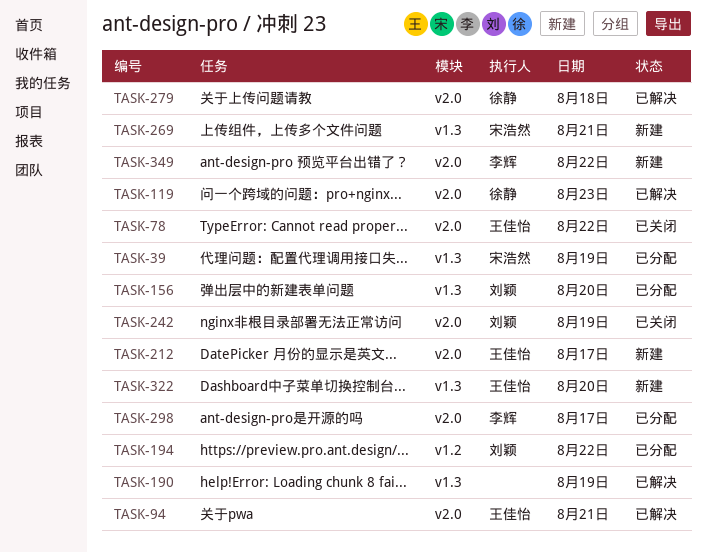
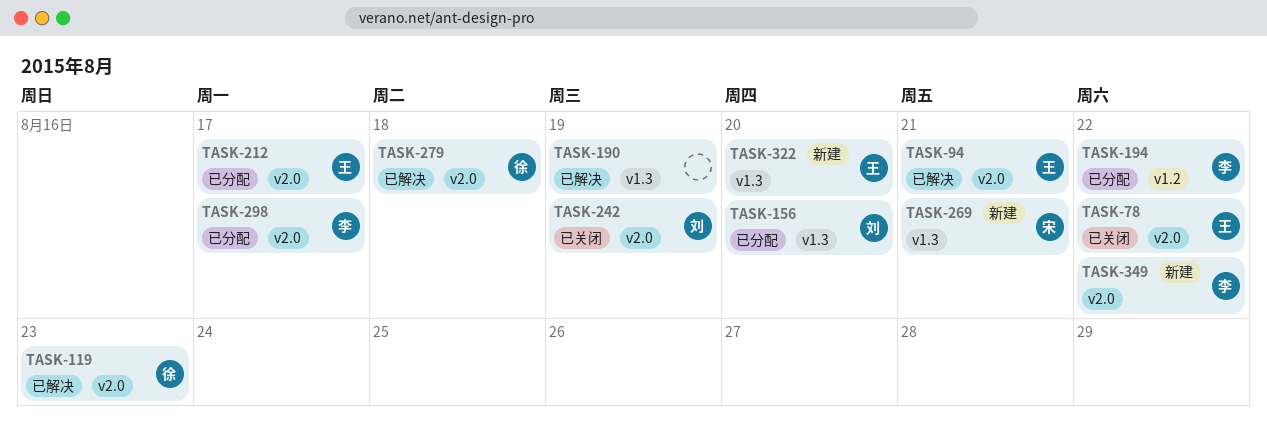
TASK-39: present -> none
TASK-194, owner: 刘颖 -> 李辉
TASK-212, status: 新建 -> 已分配

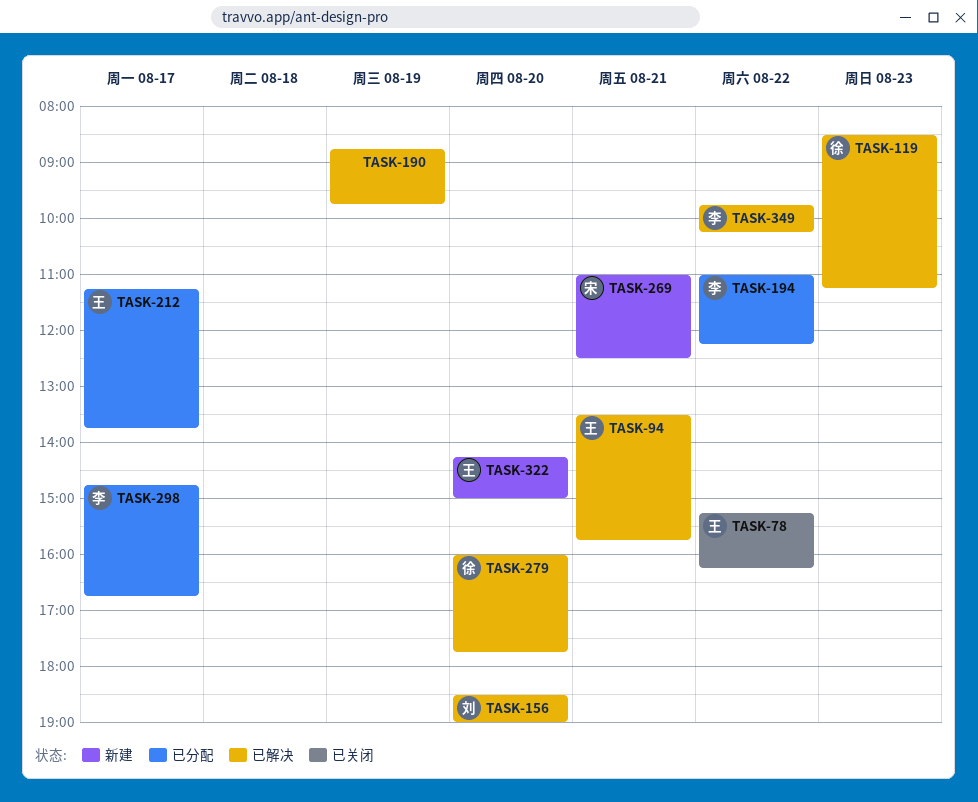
TASK-156, status: 已分配 -> 已解决
TASK-242: present -> none
TASK-279, day: Aug 18 -> Aug 20
TASK-349, status: 新建 -> 已解决

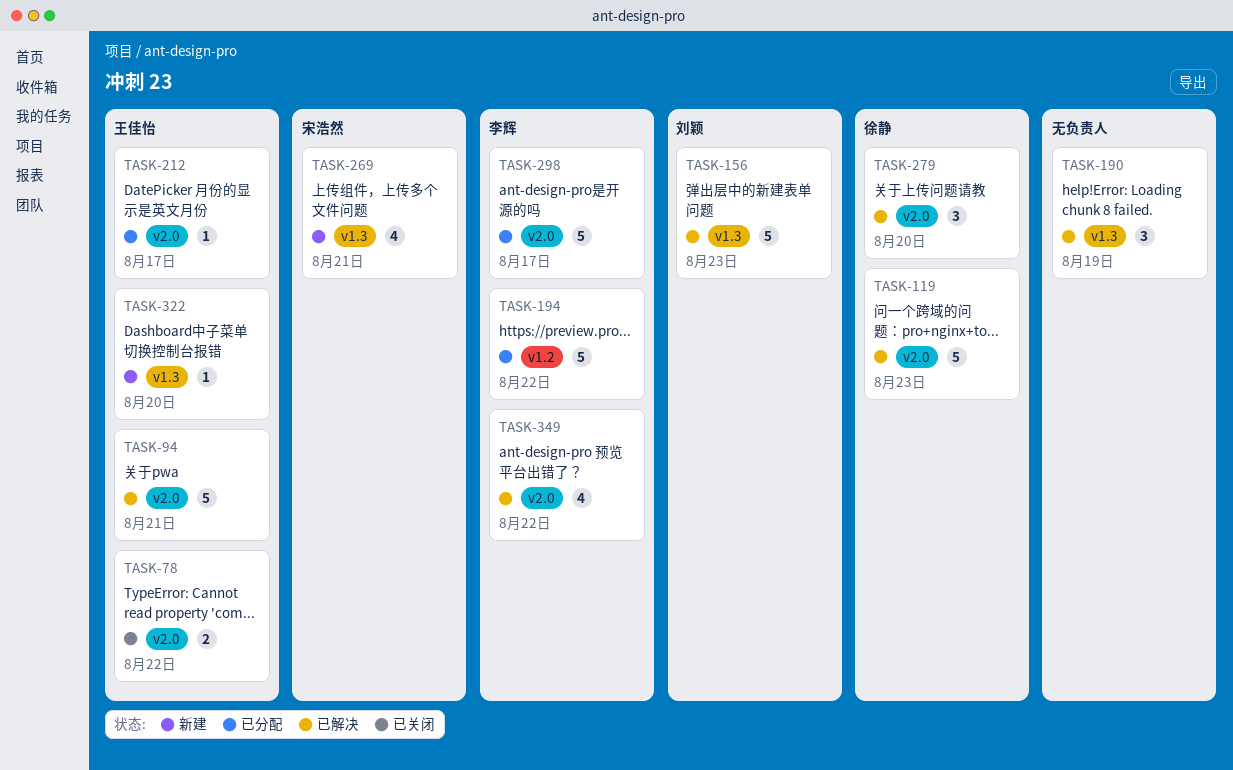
TASK-156, day: Aug 20 -> Aug 23

